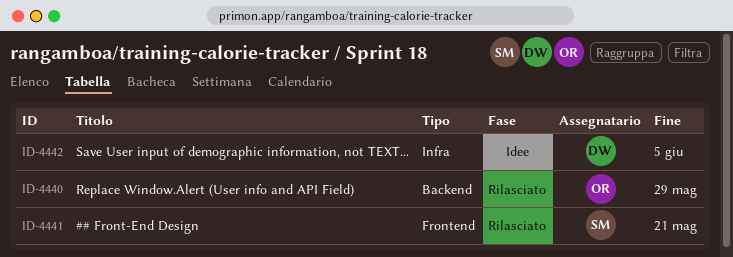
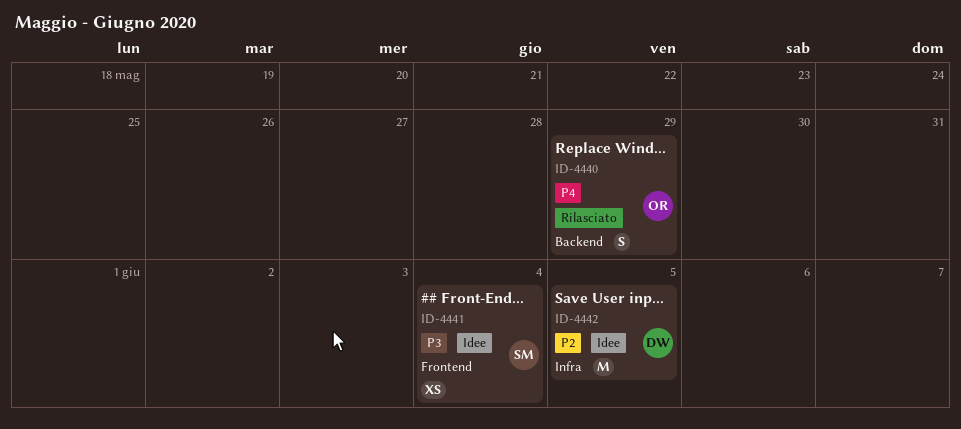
ID-4441, status: Rilasciato -> Idee
ID-4441, due: May 21 -> Jun 4

